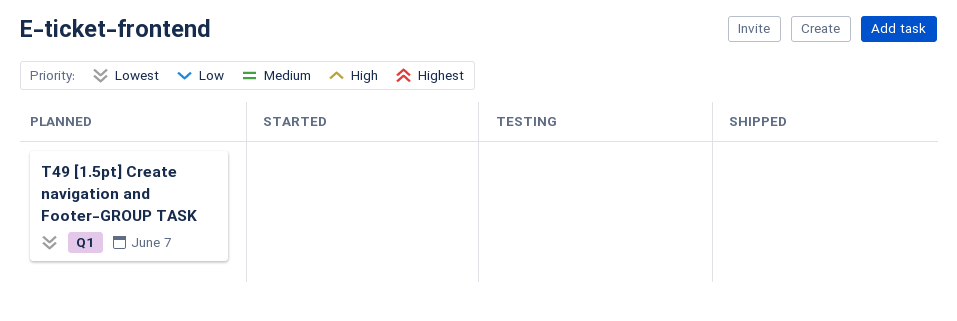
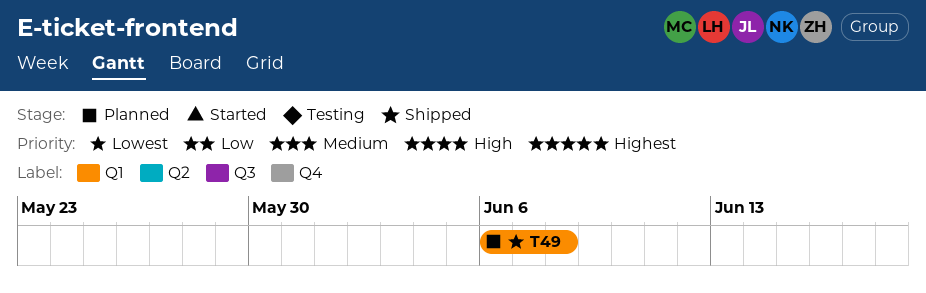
T49, due: Jun 7 -> Jun 8

